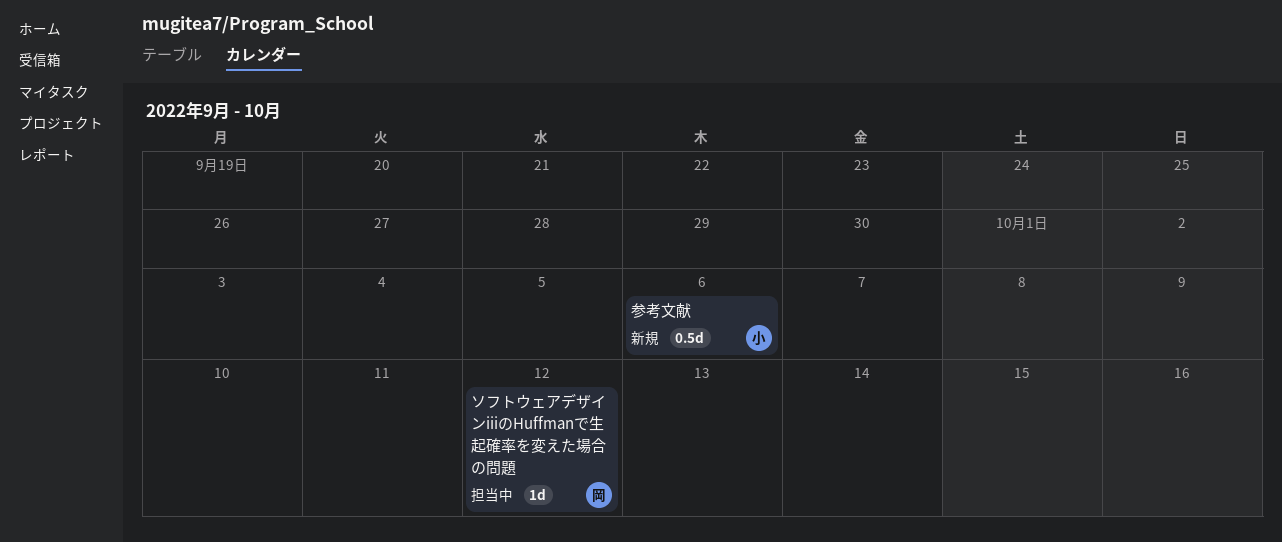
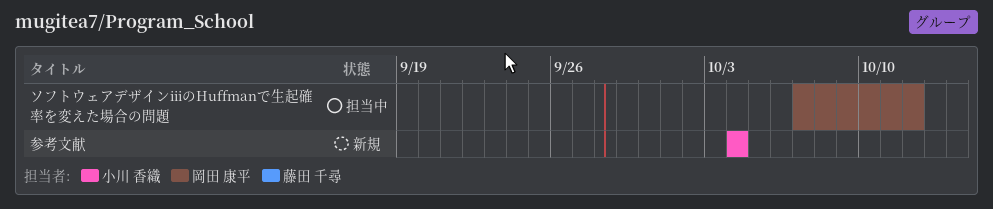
参考文献, due: Oct 6 -> Oct 4

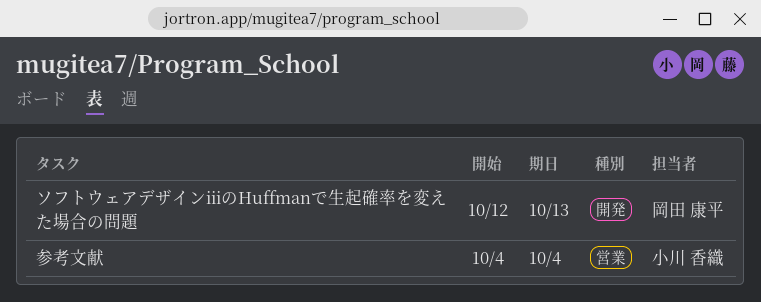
ソフトウェアデザインiiiのHuffmanで生起確率を変えた場合の問題, start: Oct 7 -> Oct 12
ソフトウェアデザインiiiのHuffmanで生起確率を変えた場合の問題, due: Oct 12 -> Oct 13

